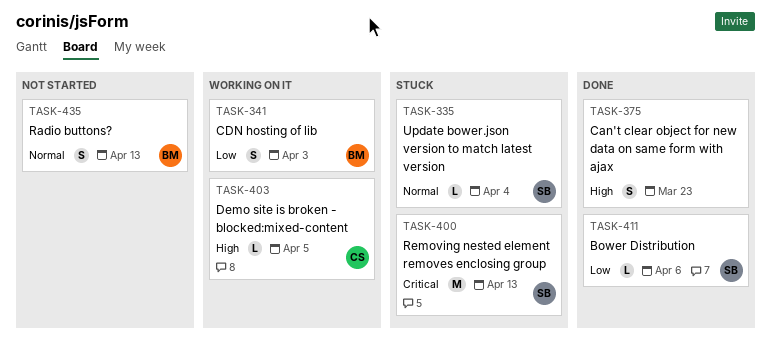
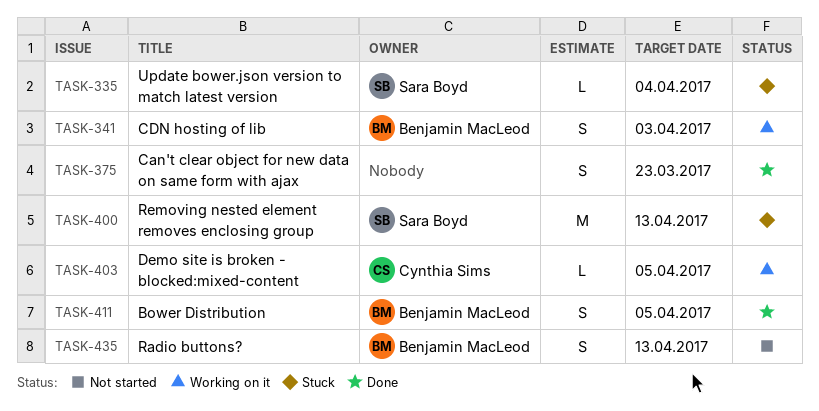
TASK-411, owner: Sara Boyd -> Benjamin MacLeod
TASK-411, estimate: L -> S
TASK-411, due: Apr 6 -> Apr 5

